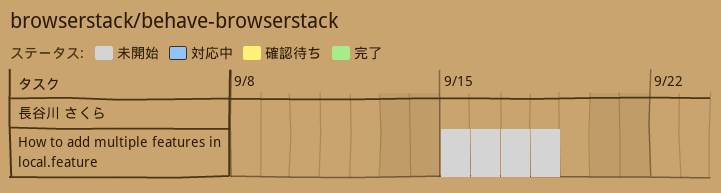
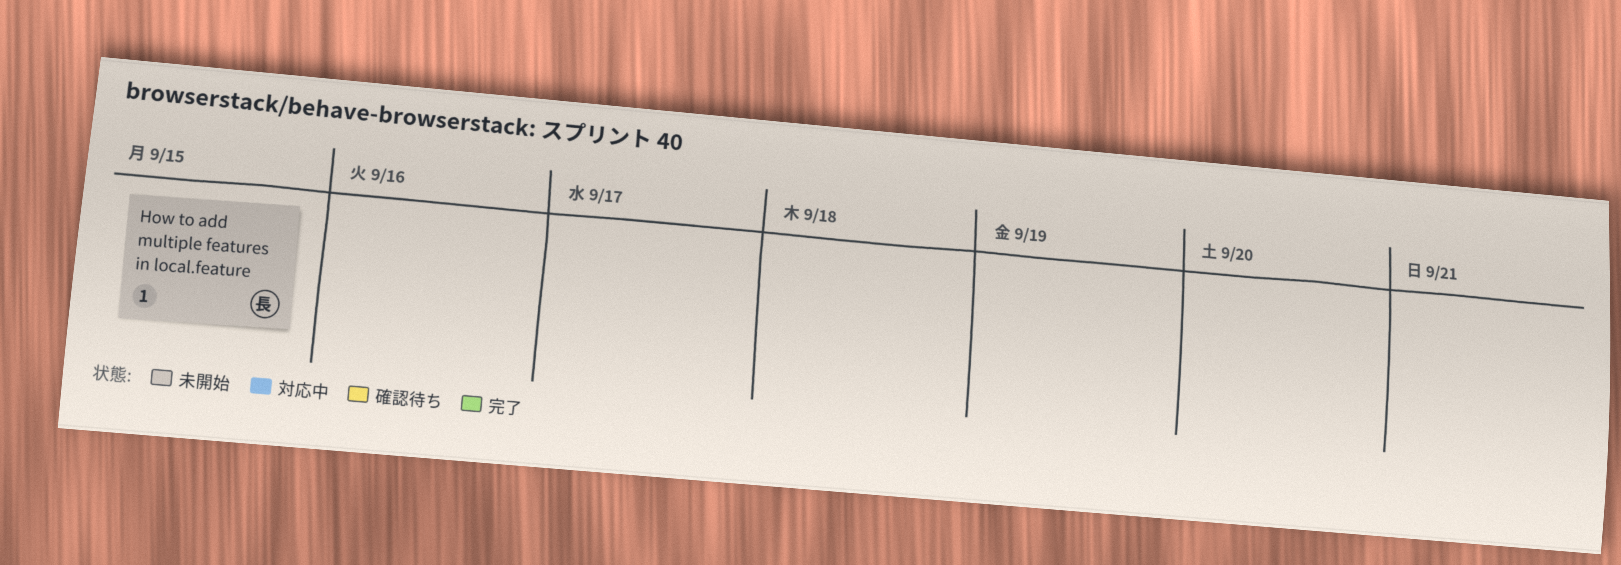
How to add multiple features in local.feature, due: Sep 18 -> Sep 15

